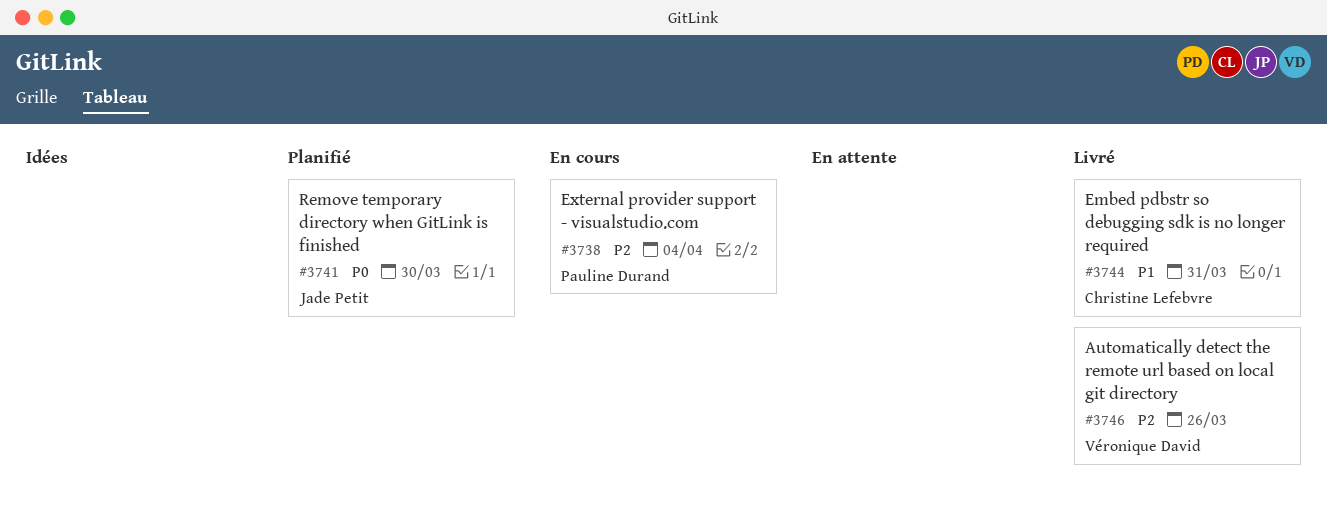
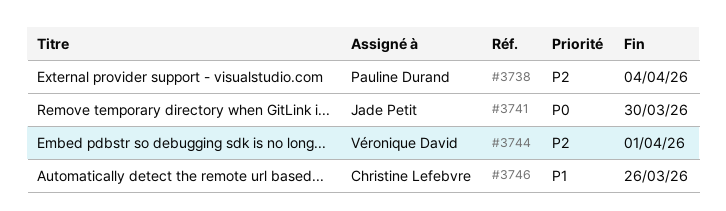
#3744, owner: Christine Lefebvre -> Véronique David
#3744, priority: P1 -> P2
#3744, due: Mar 31 -> Apr 1
#3746, owner: Véronique David -> Christine Lefebvre
#3746, priority: P2 -> P1

